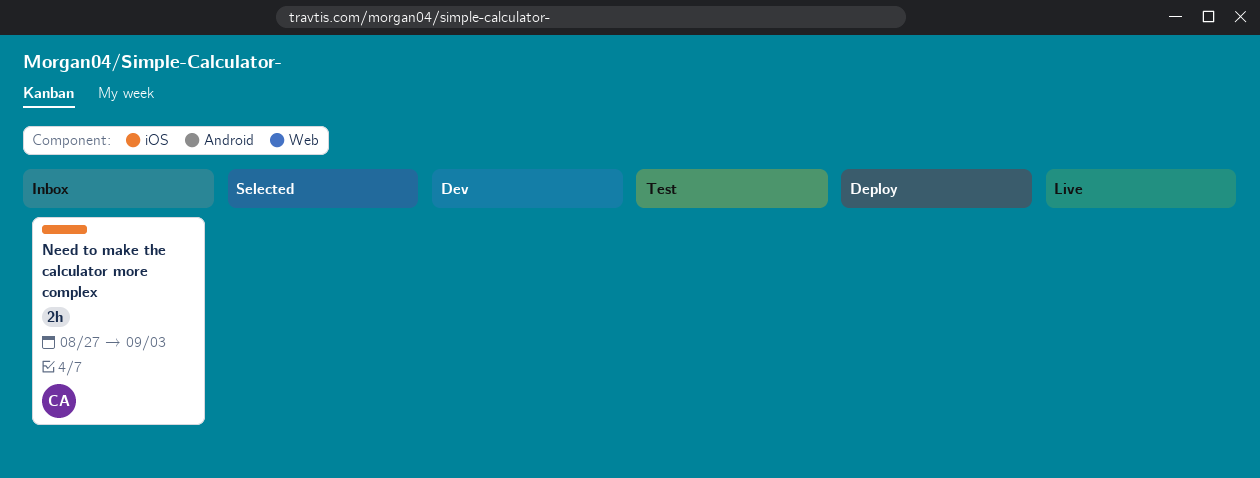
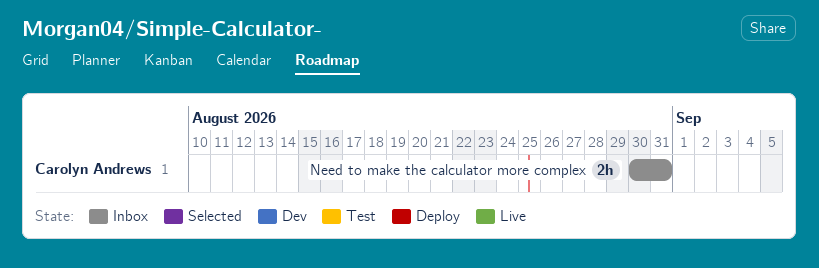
Need to make the calculator more complex, start: Aug 27 -> Aug 30
Need to make the calculator more complex, due: Sep 3 -> Aug 31

